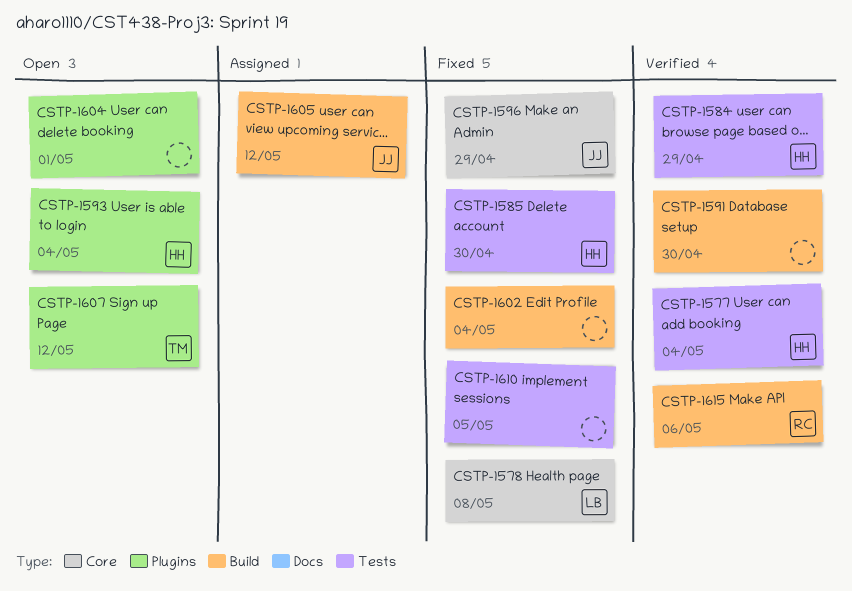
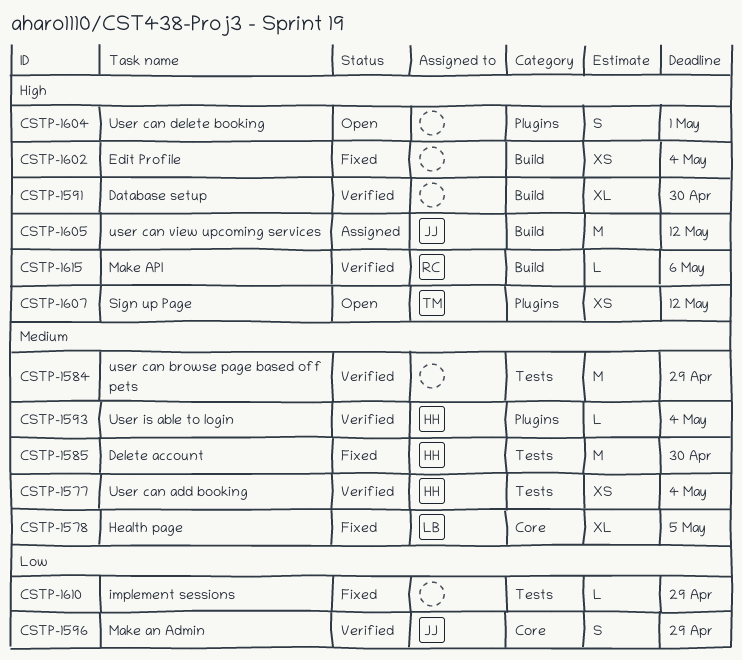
CSTP-1578, due: May 8 -> May 5
CSTP-1584, owner: HH -> none
CSTP-1593, status: Open -> Verified
CSTP-1596, status: Fixed -> Verified
CSTP-1610, due: May 5 -> Apr 29

